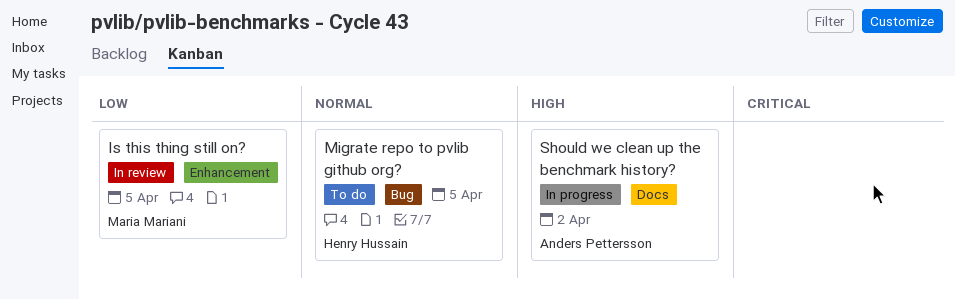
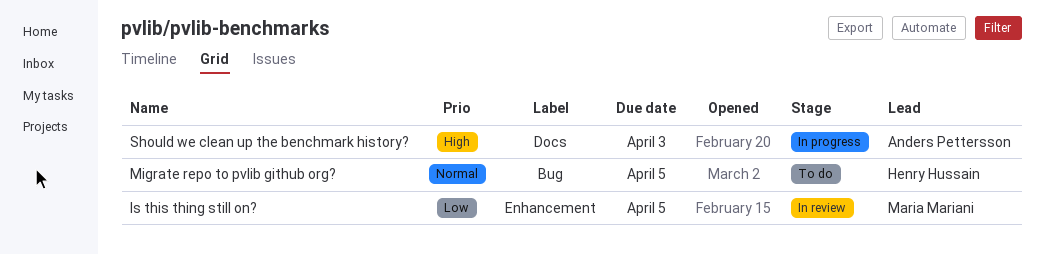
Should we clean up the benchmark history?, due: Apr 2 -> Apr 3

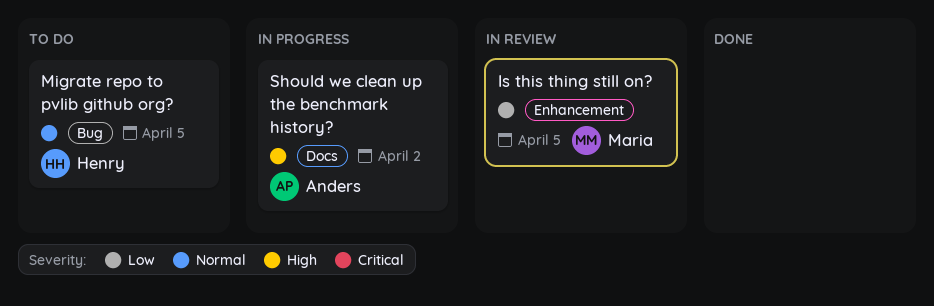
Should we clean up the benchmark history?, due: Apr 3 -> Apr 2

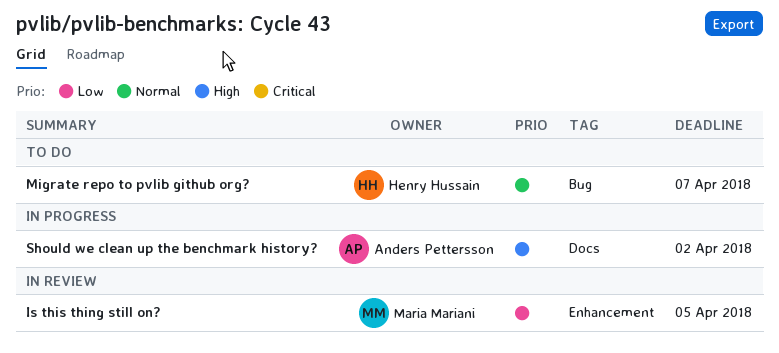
Migrate repo to pvlib github org?, due: Apr 5 -> Apr 7

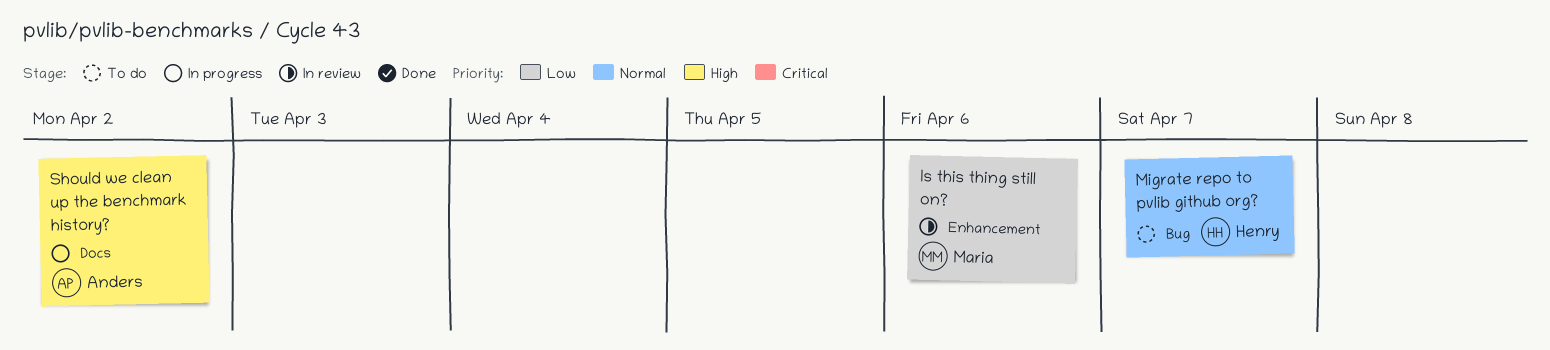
Is this thing still on?, due: Apr 5 -> Apr 6

